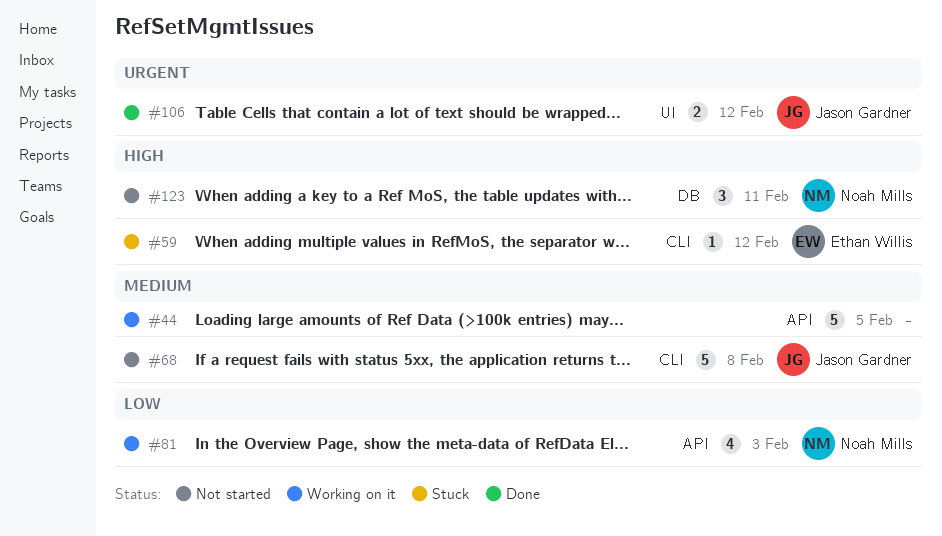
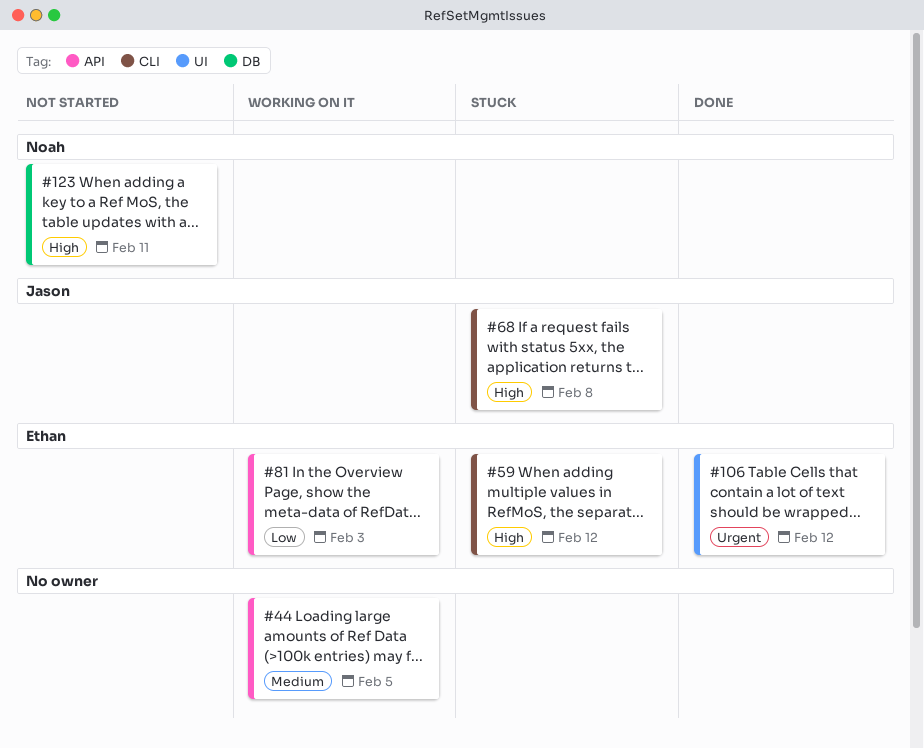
#68, status: Not started -> Stuck
#68, priority: Medium -> High
#81, owner: Noah Mills -> Ethan Willis
#106, owner: Jason Gardner -> Ethan Willis

